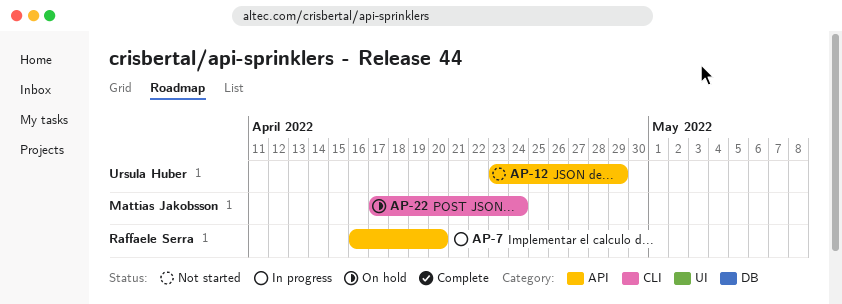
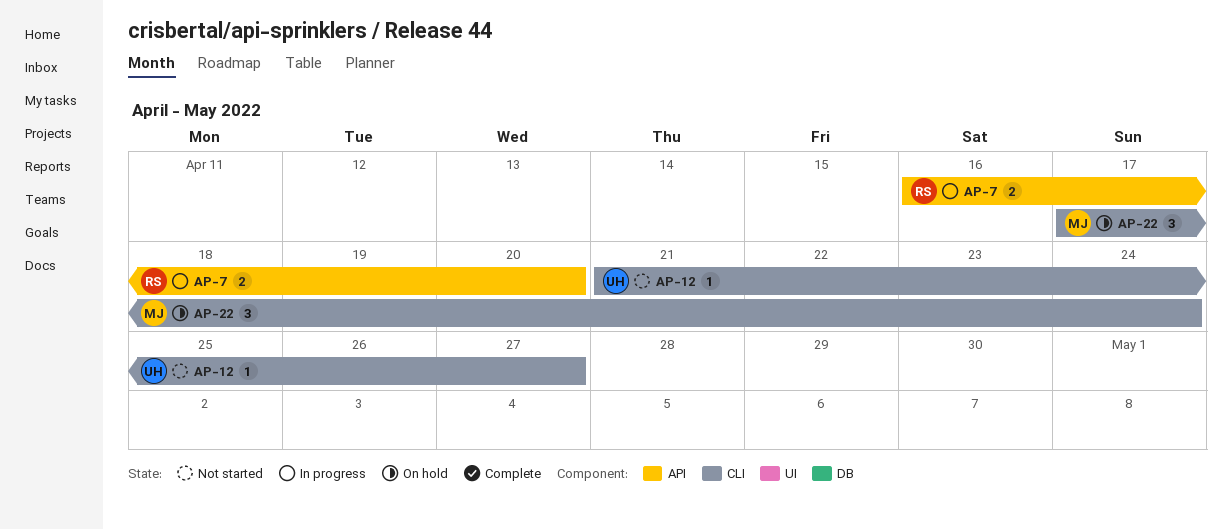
AP-12, label: API -> CLI
AP-12, start: Apr 23 -> Apr 21
AP-12, due: Apr 29 -> Apr 27

